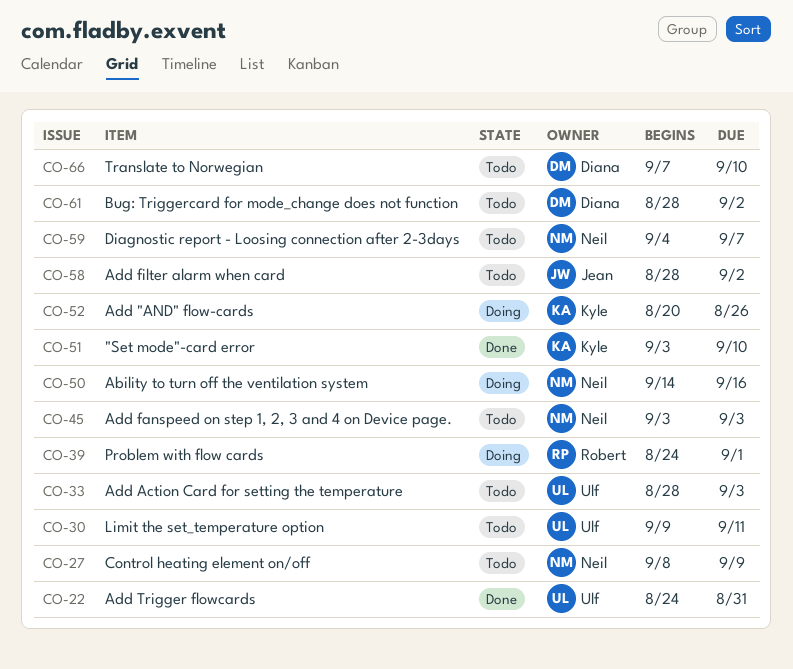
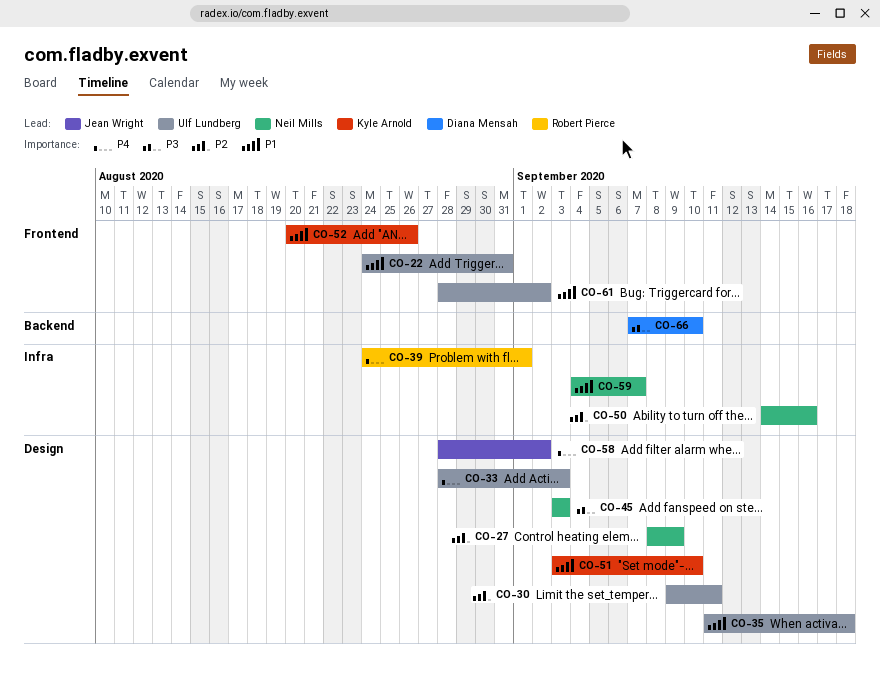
CO-35: none -> present
CO-61, owner: Diana Mensah -> Ulf Lundberg

